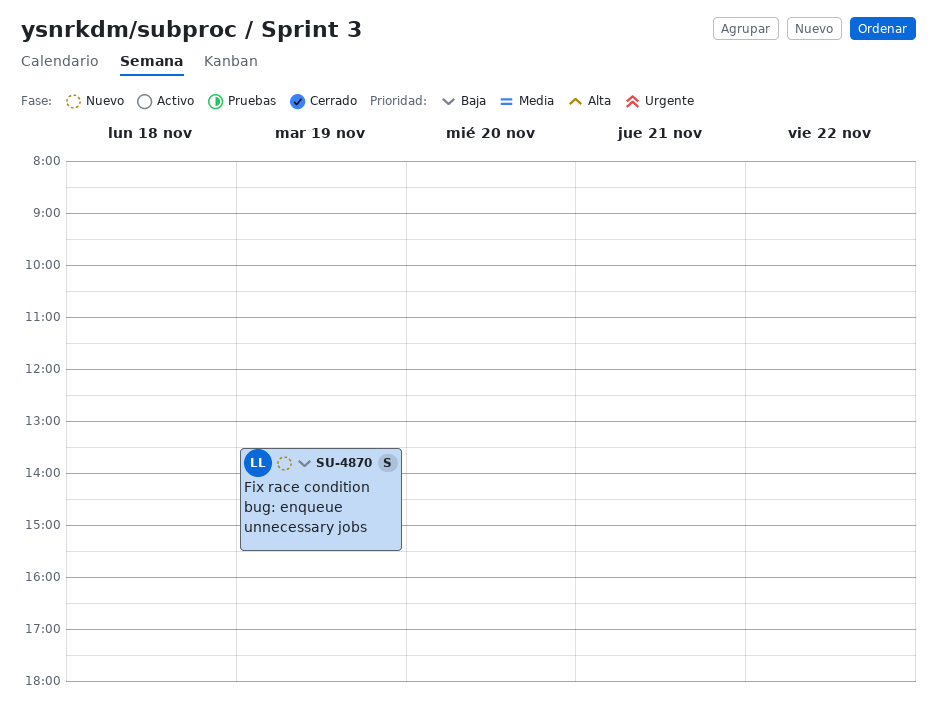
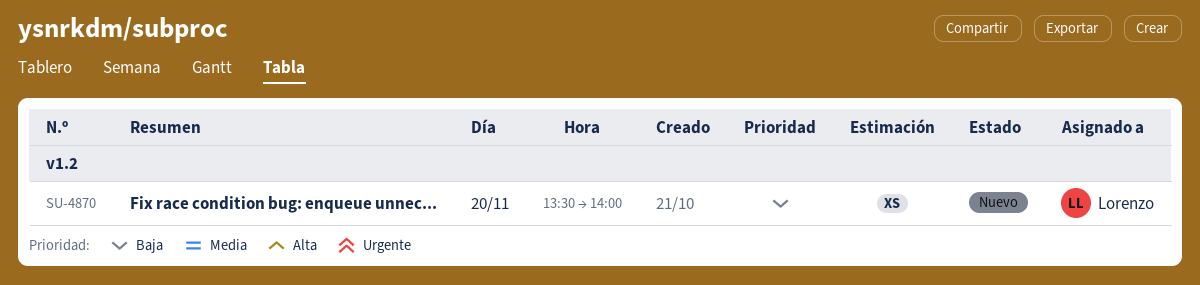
SU-4870, estimate: S -> XS
SU-4870, day: Nov 19 -> Nov 20
SU-4870, ends: 15:30 -> 14:00

